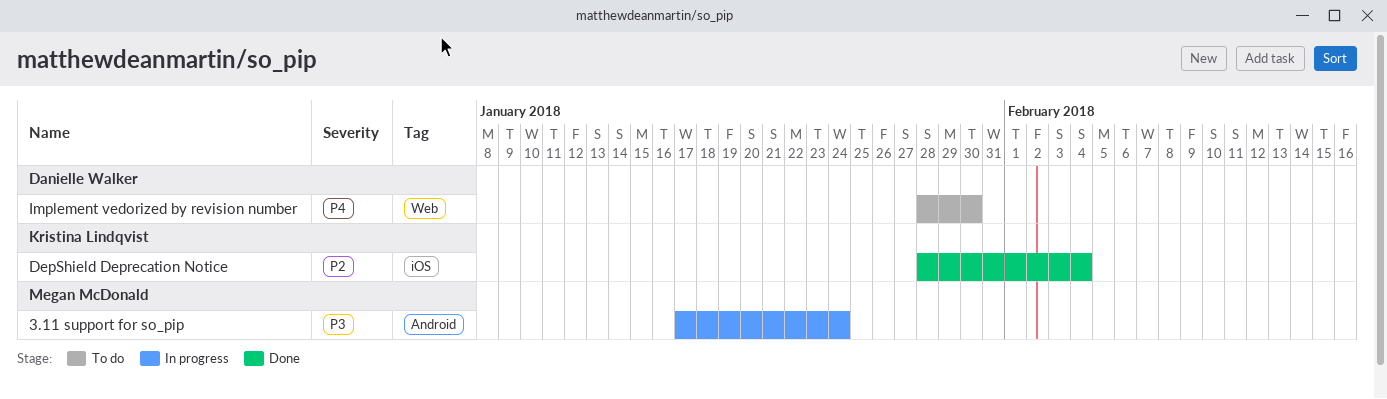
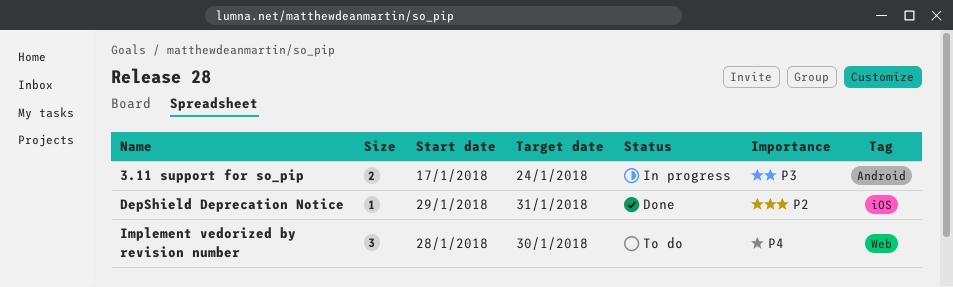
DepShield Deprecation Notice, start: Jan 28 -> Jan 29
DepShield Deprecation Notice, due: Feb 4 -> Jan 31

